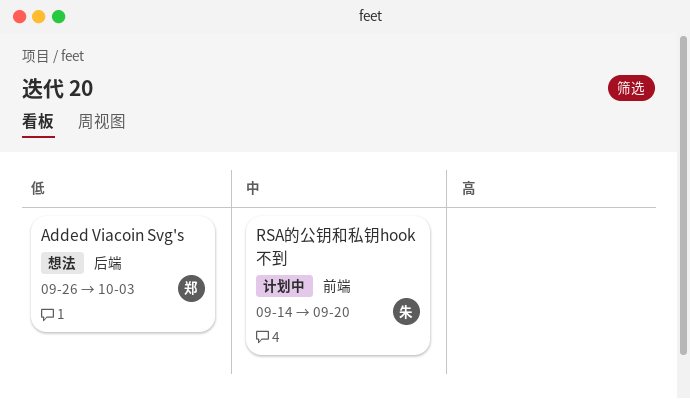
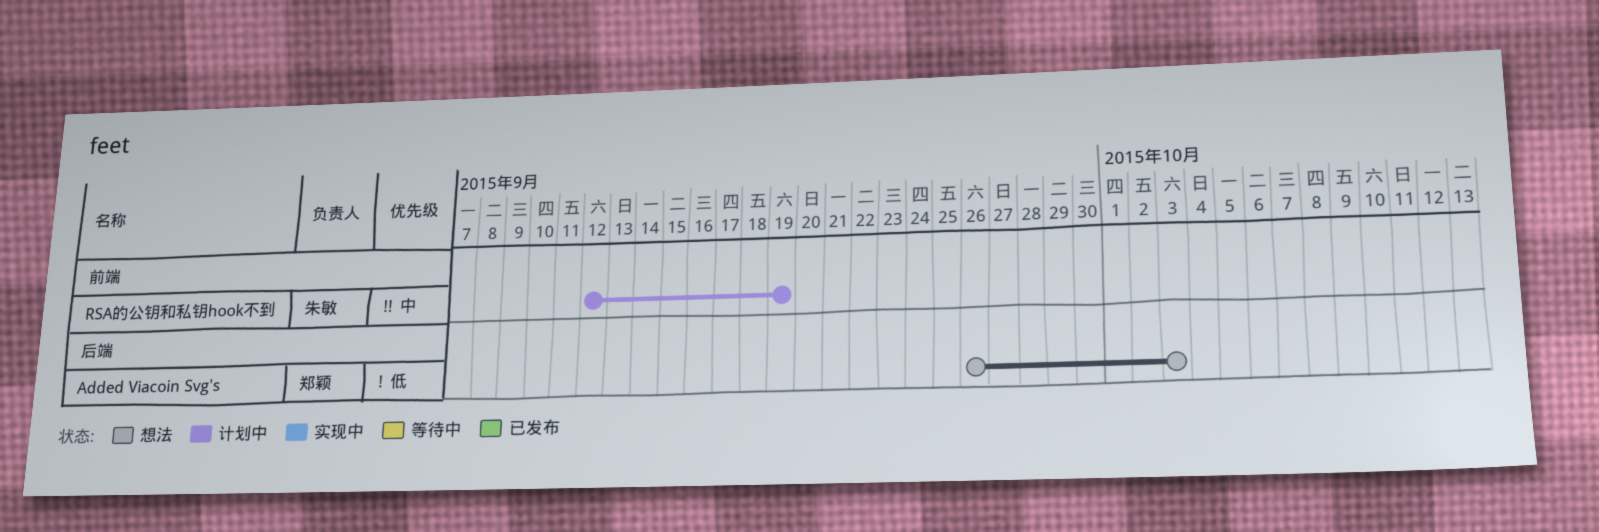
RSA的公钥和私钥hook不到, start: Sep 14 -> Sep 12
RSA的公钥和私钥hook不到, due: Sep 20 -> Sep 19

